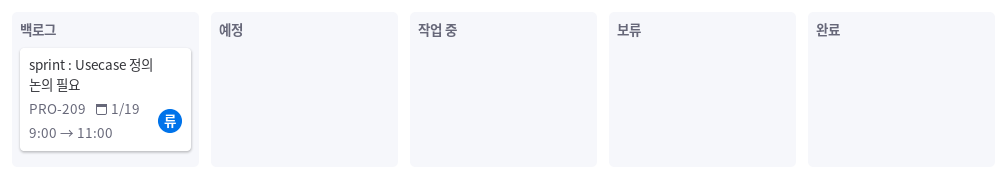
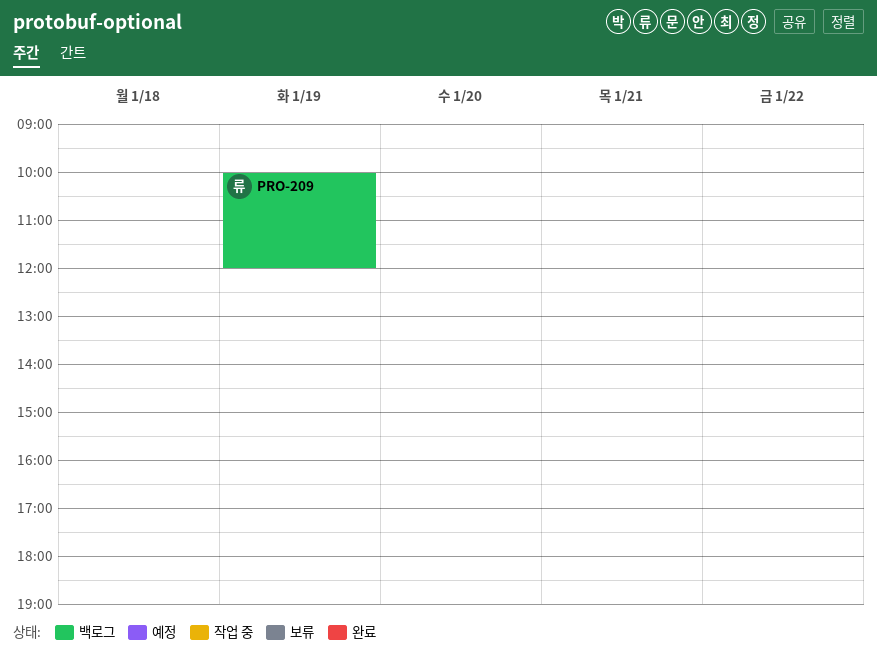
PRO-209, begins: 09:00 -> 10:00
PRO-209, ends: 11:00 -> 12:00

